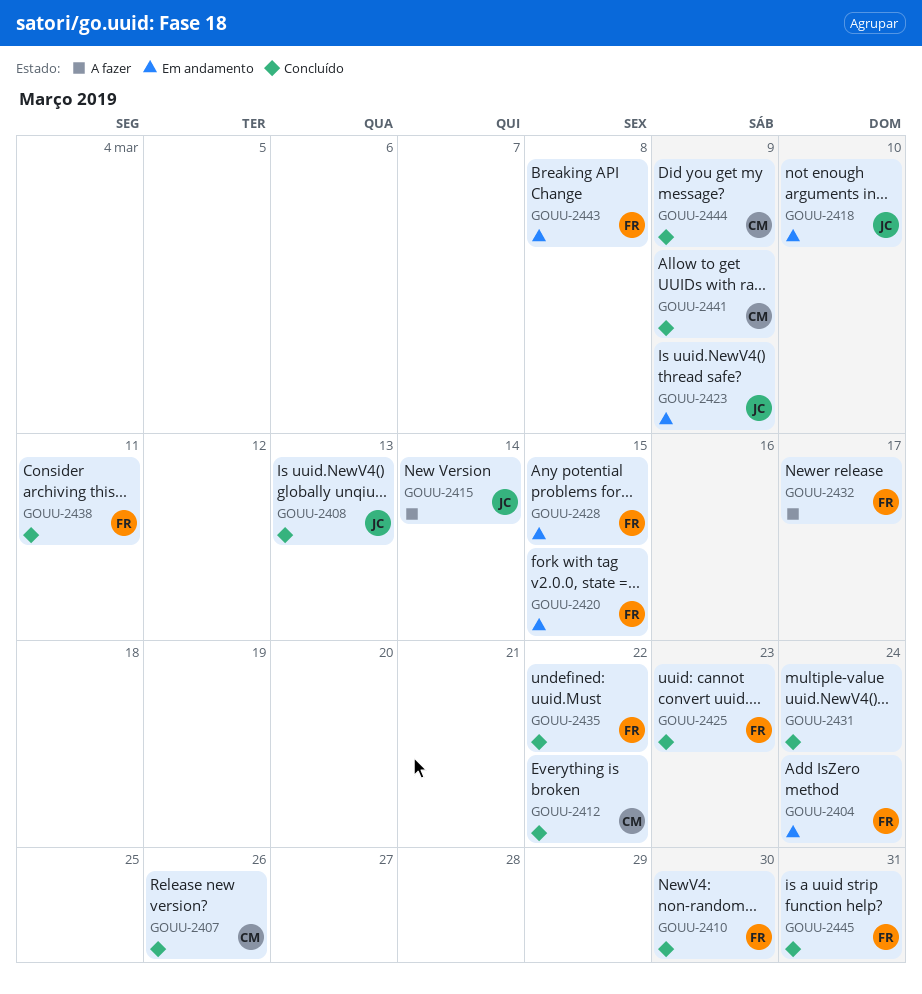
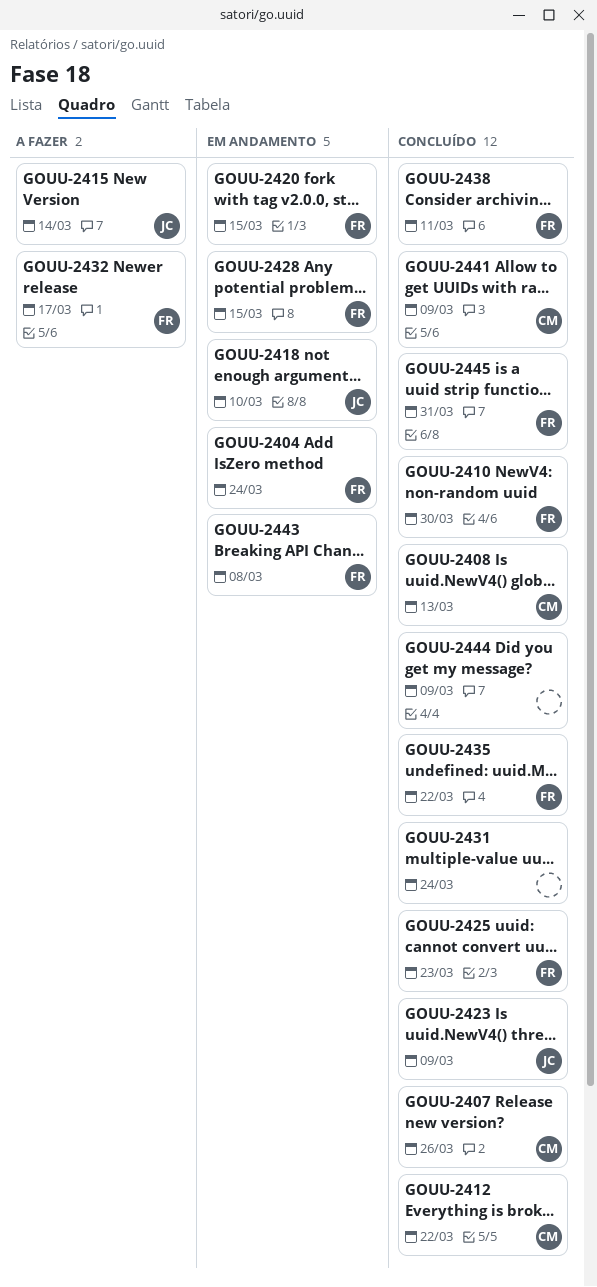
GOUU-2408, owner: JC -> CM
GOUU-2423, status: Em andamento -> Concluído
GOUU-2444, owner: CM -> none

